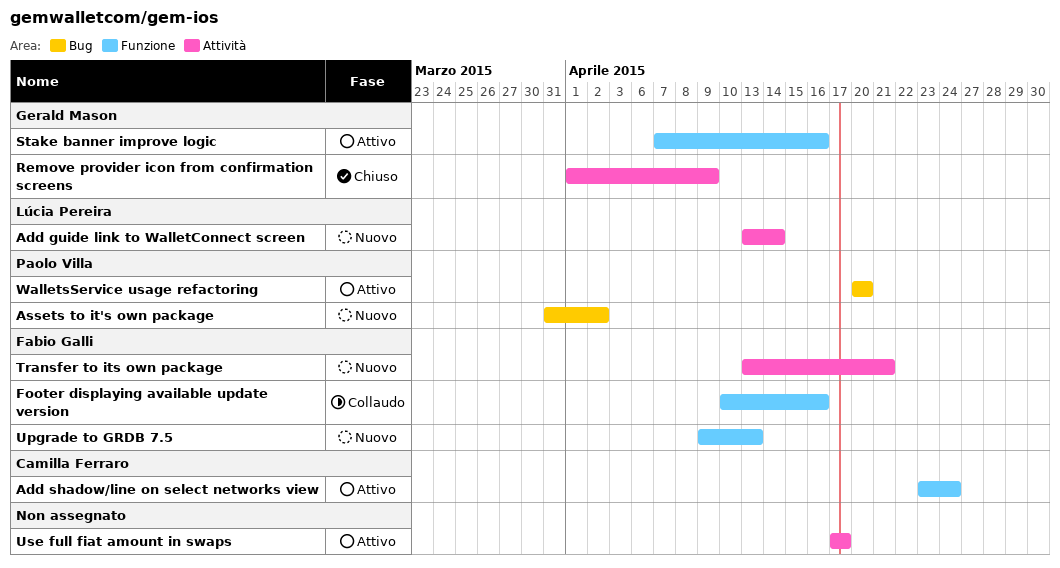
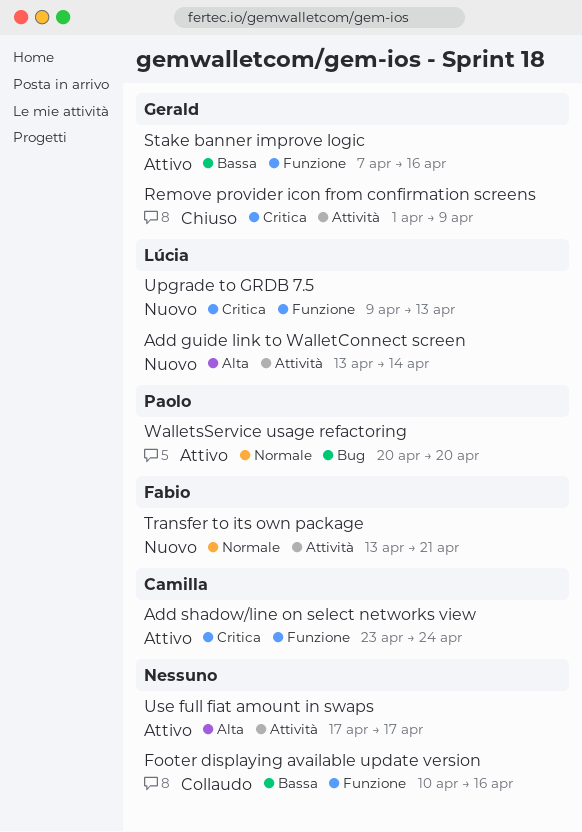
Assets to it's own package: present -> none
Footer displaying available update version, owner: Fabio Galli -> none
Upgrade to GRDB 7.5, owner: Fabio Galli -> Lúcia Pereira

